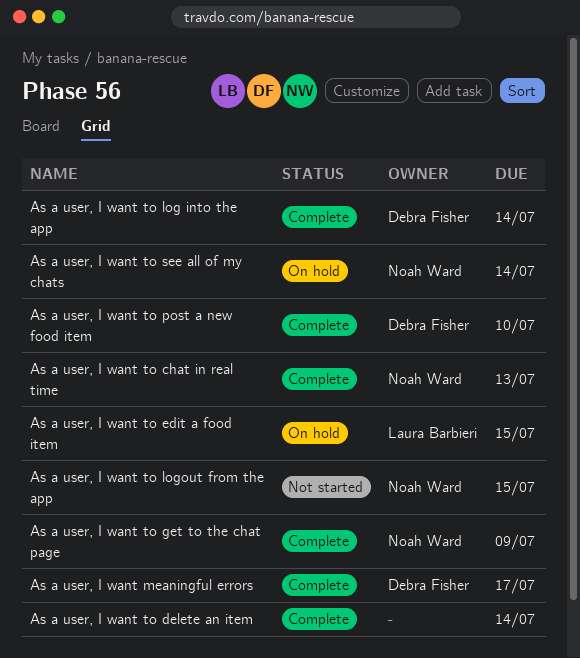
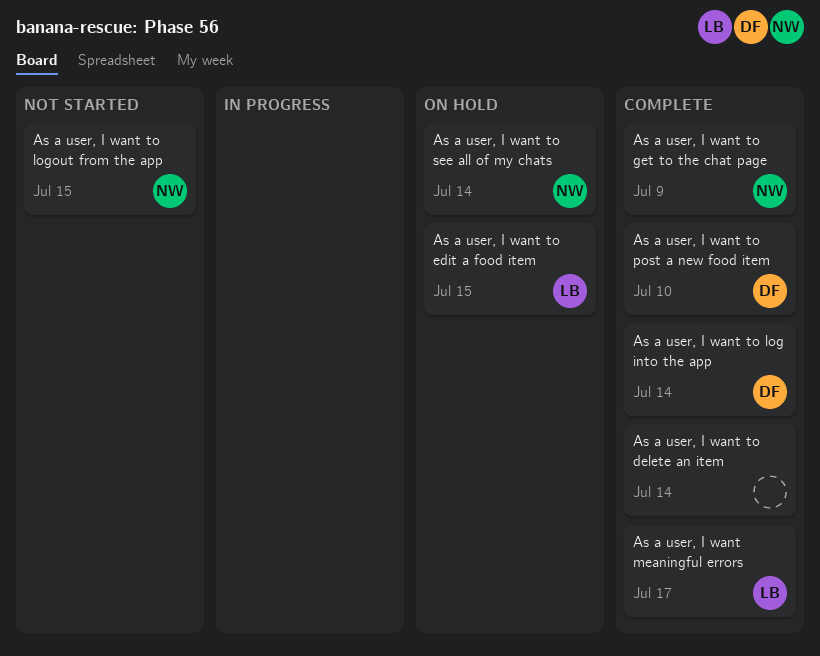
As a user, I want meaningful errors, owner: Debra Fisher -> Laura Barbieri
As a user, I want to chat in real time: present -> none

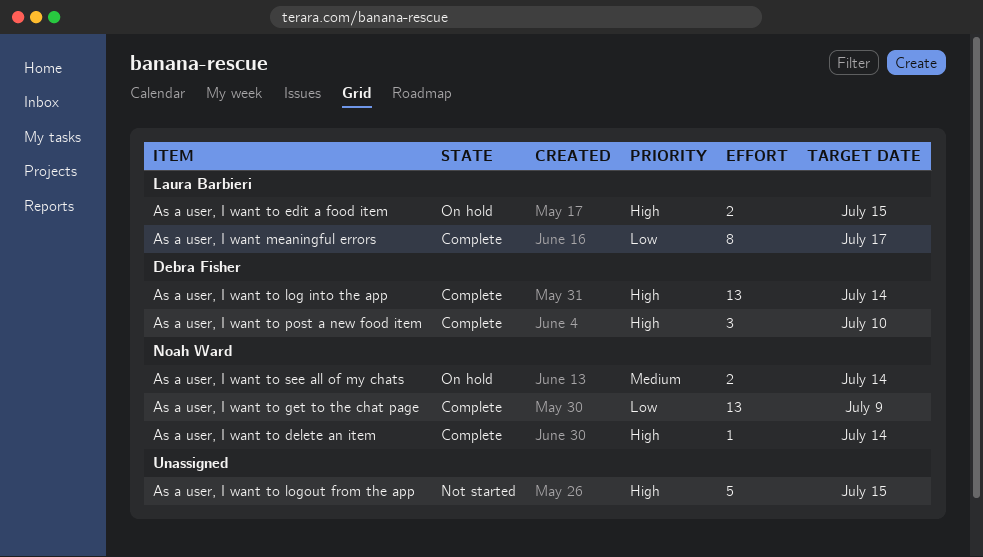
As a user, I want to delete an item, owner: none -> Noah Ward
As a user, I want to logout from the app, owner: Noah Ward -> none

